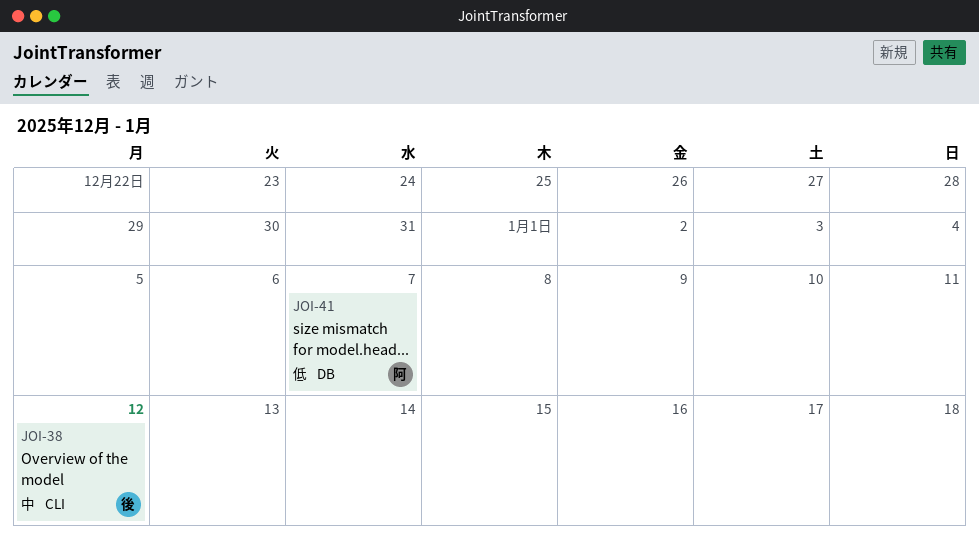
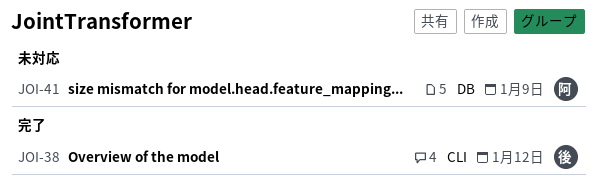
JOI-41, due: Jan 7 -> Jan 9

